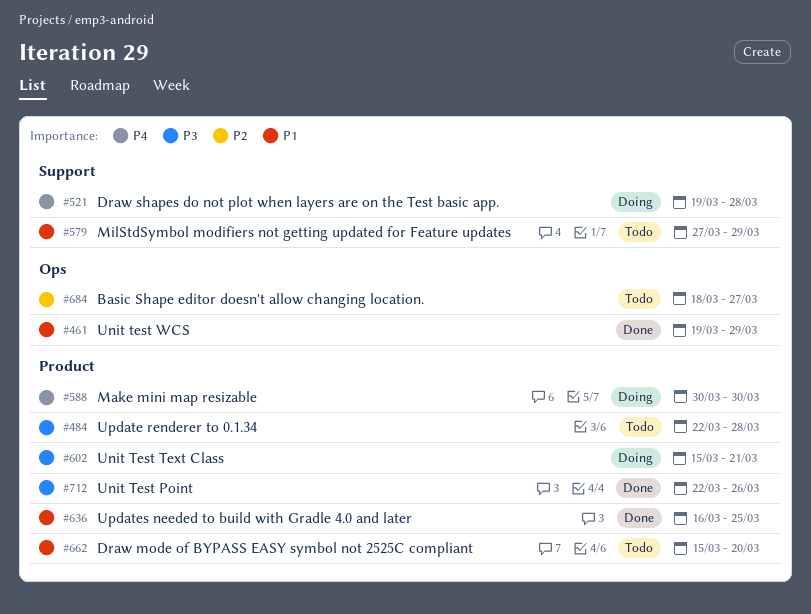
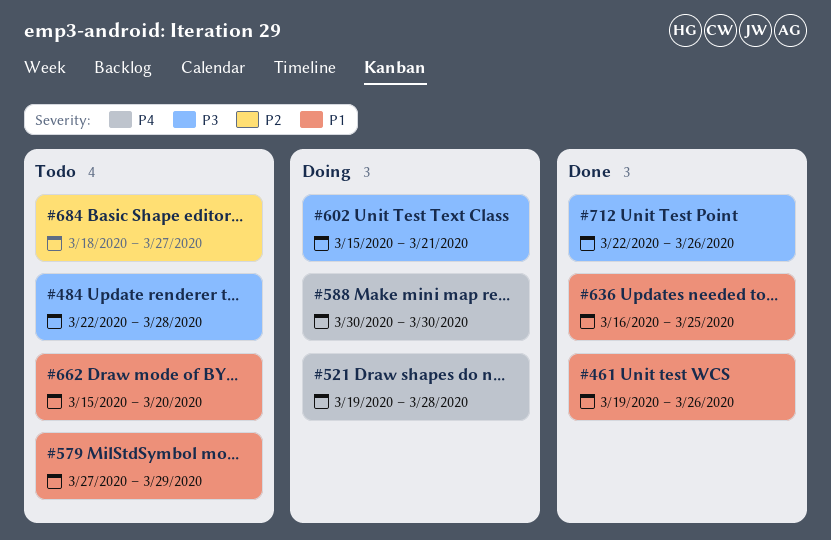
#461, due: Mar 29 -> Mar 26

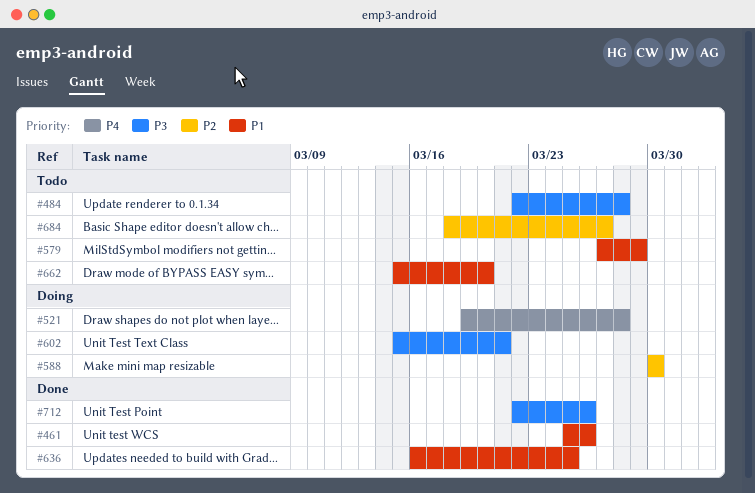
#461, start: Mar 19 -> Mar 25
#588, priority: P4 -> P2

